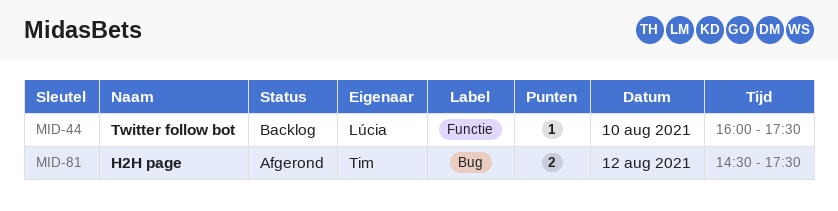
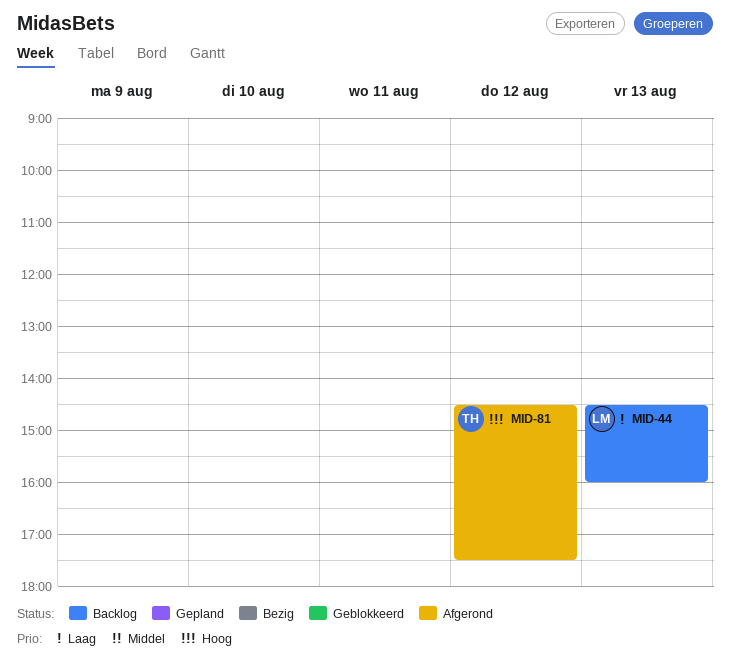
MID-44, day: Aug 10 -> Aug 13
MID-44, begins: 16:00 -> 14:30
MID-44, ends: 17:30 -> 16:00

